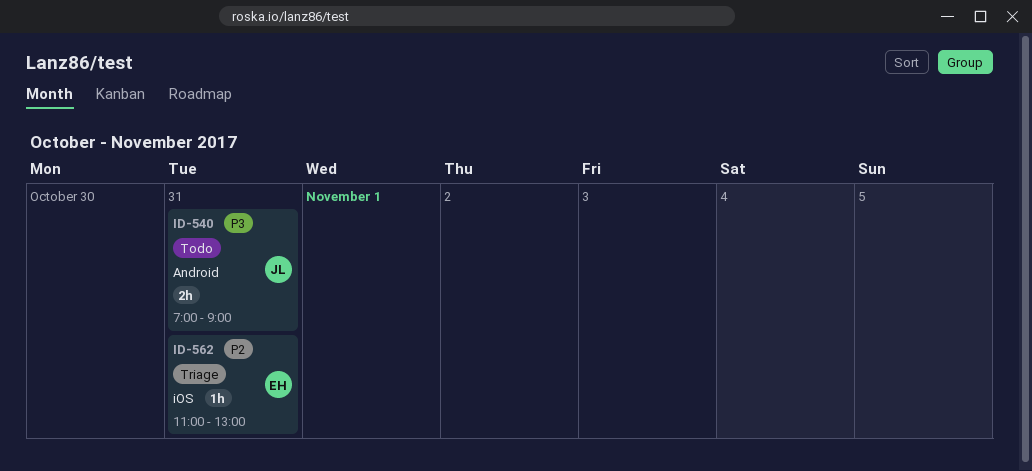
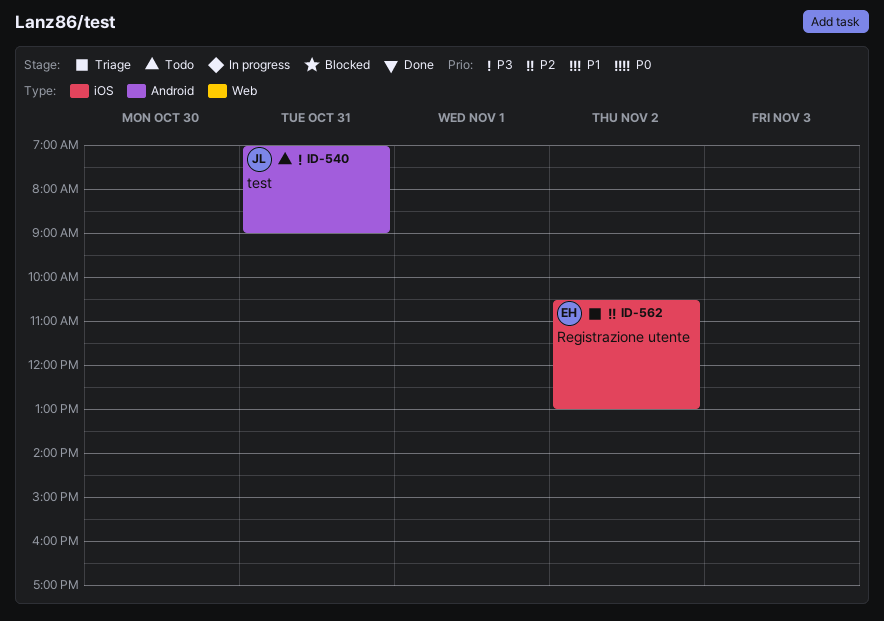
ID-562, day: Oct 31 -> Nov 2
ID-562, begins: 11:00 -> 10:30

